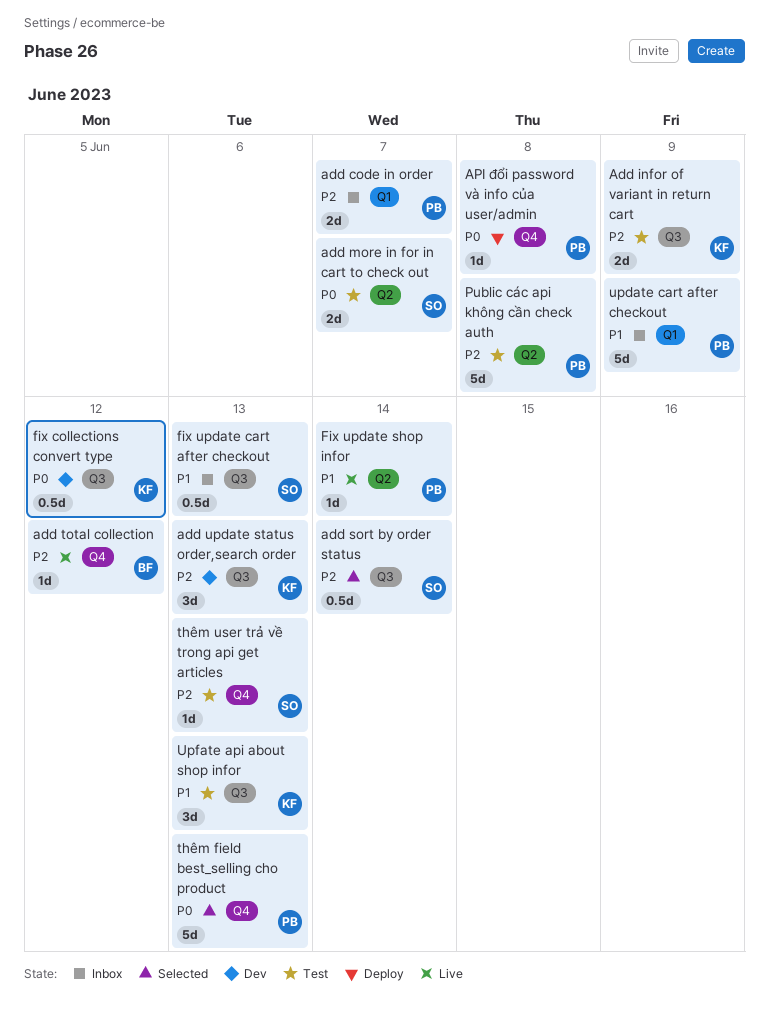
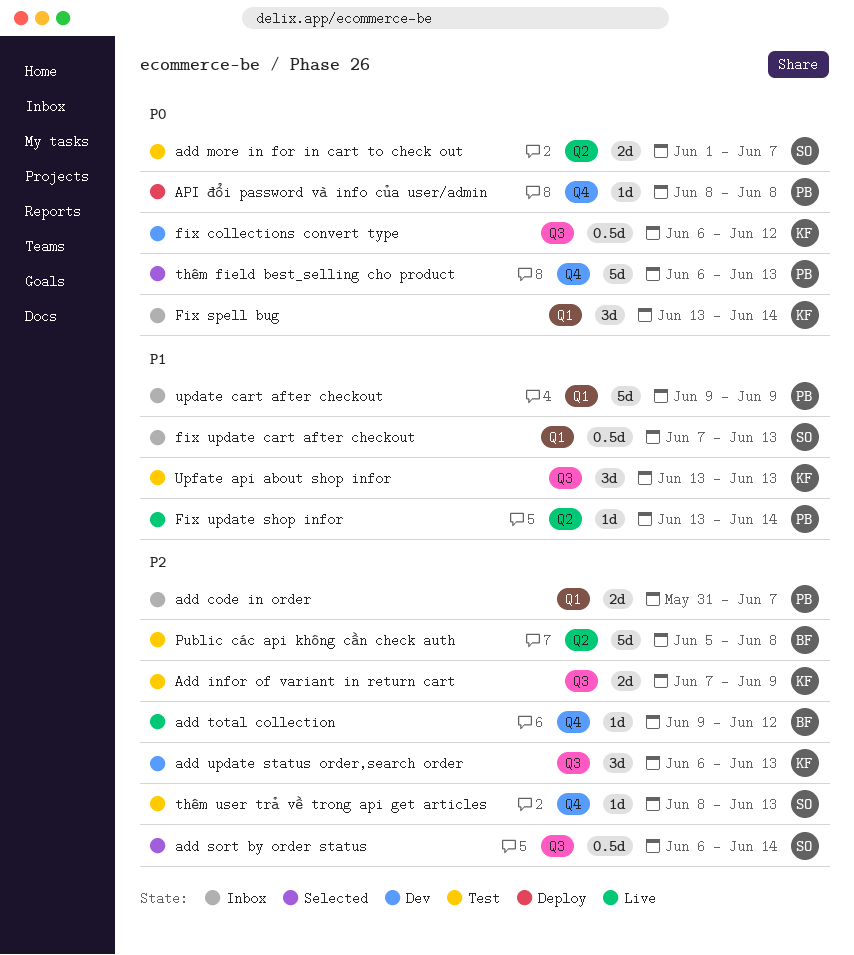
Fix spell bug: none -> present
fix update cart after checkout, label: Q3 -> Q1
Public các api không cần check auth, owner: PB -> BF

